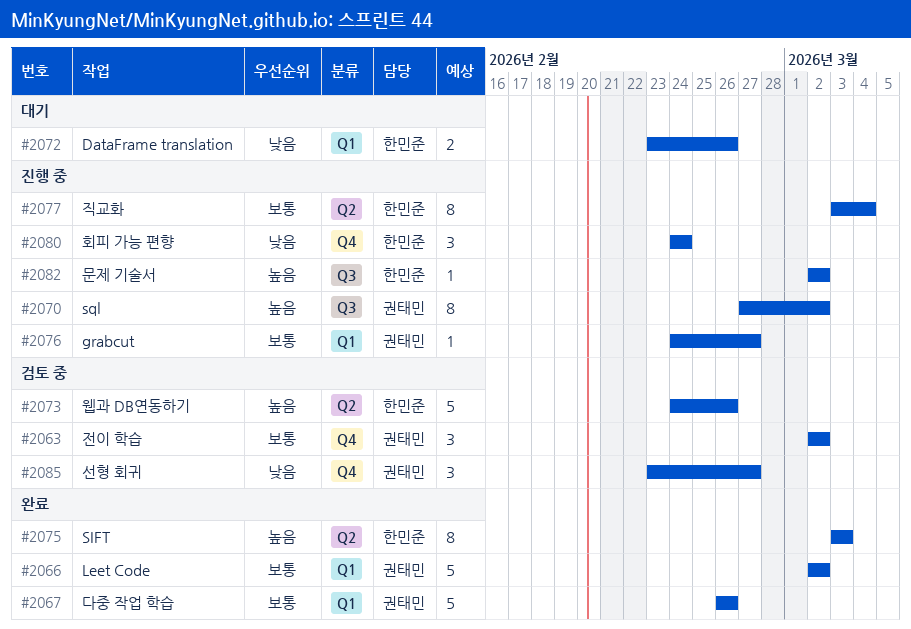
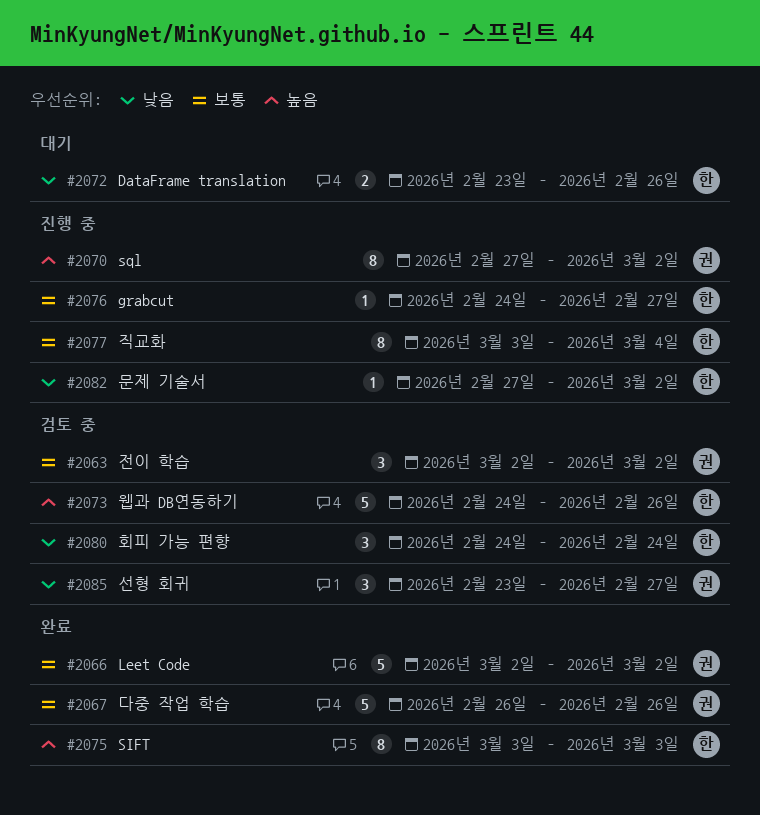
#2076, owner: 권태민 -> 한민준
#2080, status: 진행 중 -> 검토 중
#2082, priority: 높음 -> 낮음
#2082, start: Mar 2 -> Feb 27

